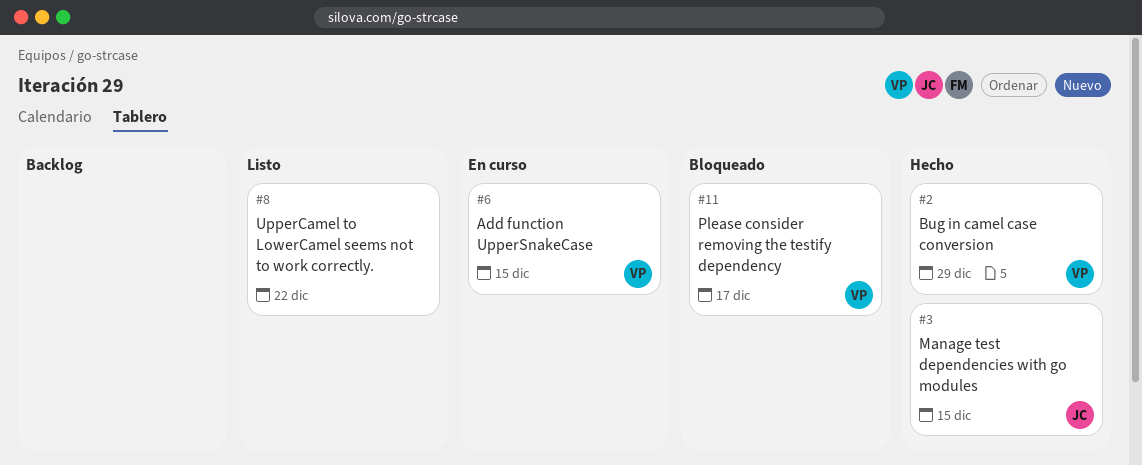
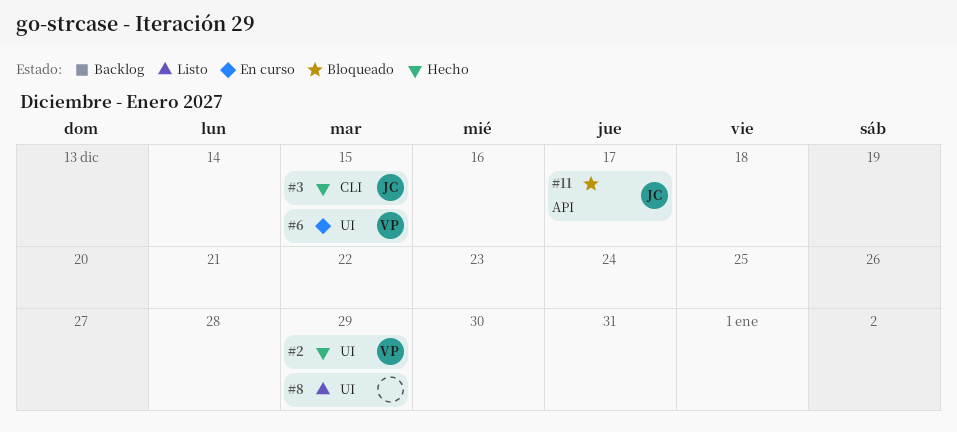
#8, due: Dec 22 -> Dec 29
#11, owner: VP -> JC

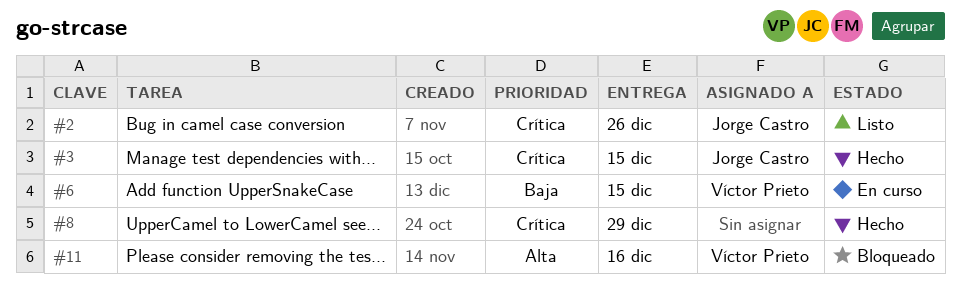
#2, status: Hecho -> Listo
#2, owner: Víctor Prieto -> Jorge Castro
#2, due: Dec 29 -> Dec 26
#8, status: Listo -> Hecho
#11, owner: Jorge Castro -> Víctor Prieto
#11, due: Dec 17 -> Dec 16

